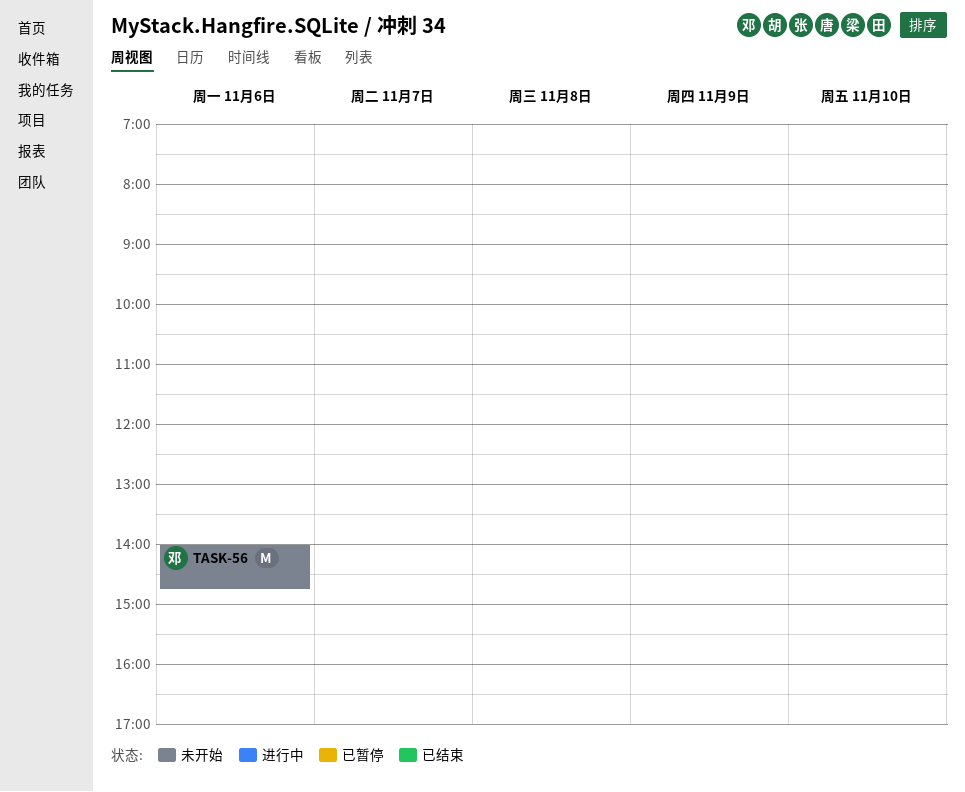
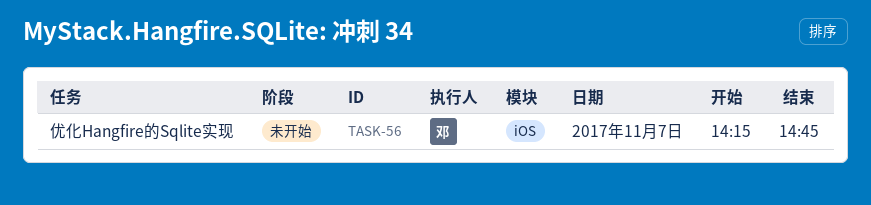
TASK-56, day: Nov 6 -> Nov 7
TASK-56, begins: 14:00 -> 14:15

